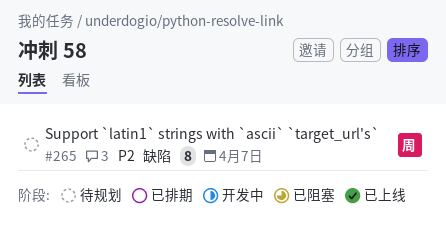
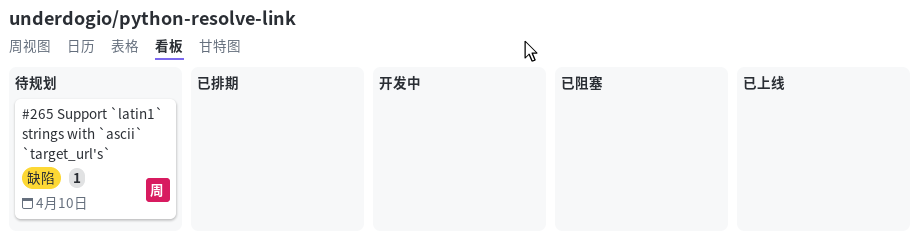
#265, estimate: 8 -> 1
#265, due: Apr 7 -> Apr 10

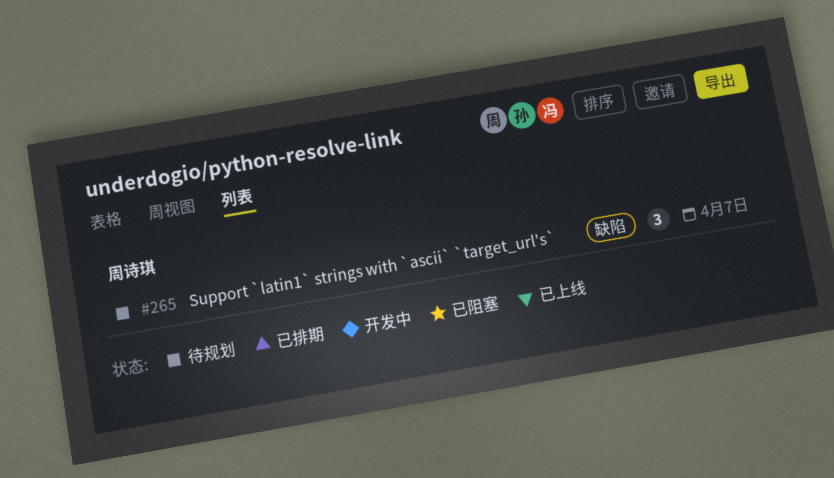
#265, estimate: 1 -> 3
#265, due: Apr 10 -> Apr 7

